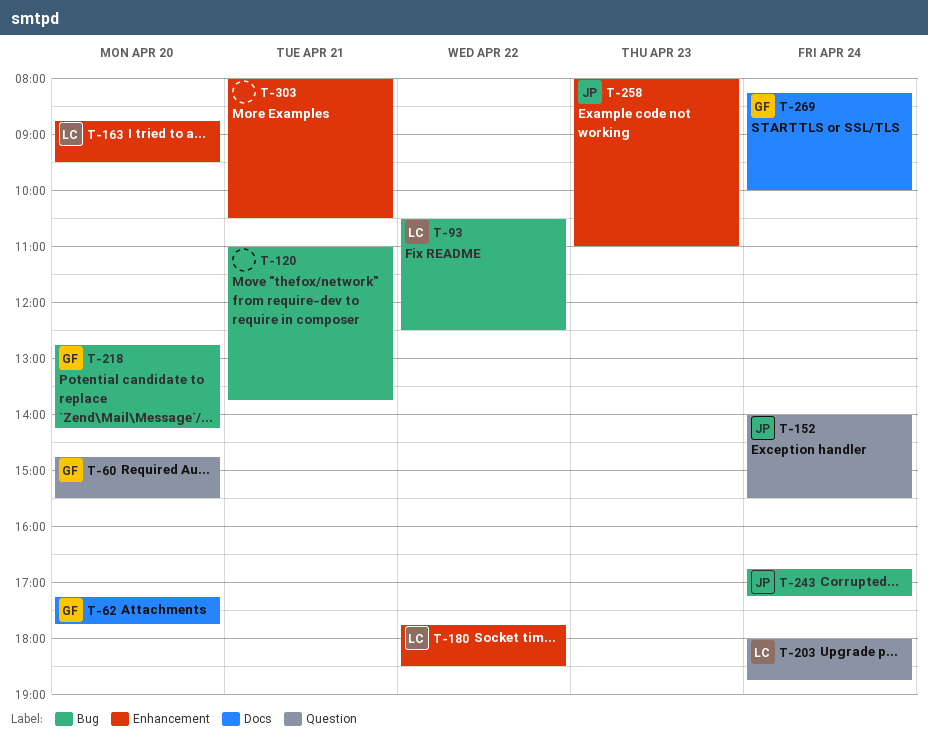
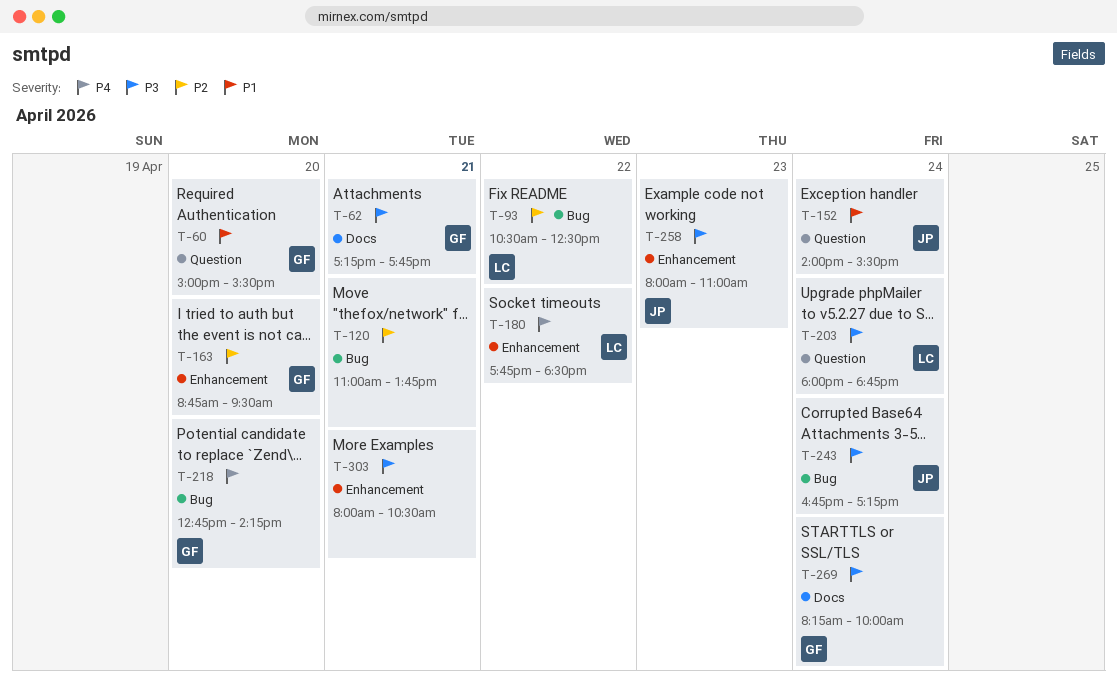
T-60, begins: 14:45 -> 15:00
T-62, day: Apr 20 -> Apr 21
T-163, owner: LC -> GF

